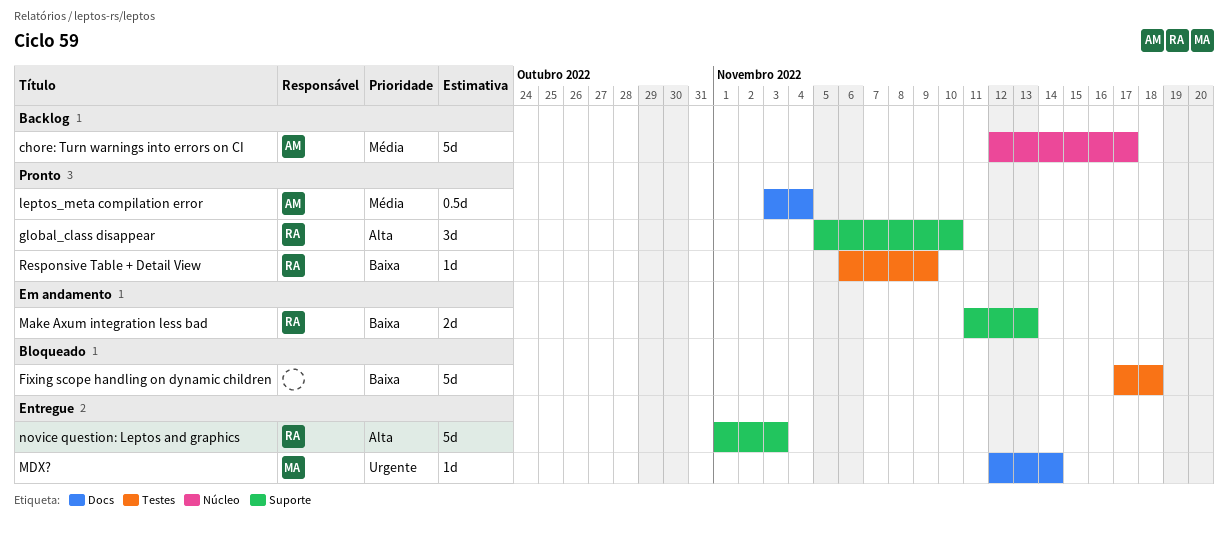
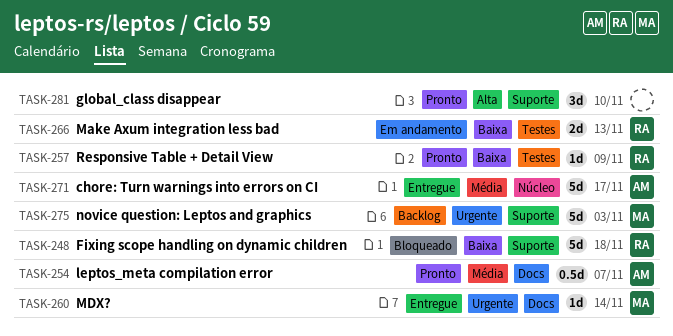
chore: Turn warnings into errors on CI, status: Backlog -> Entregue
Fixing scope handling on dynamic children, owner: none -> RA
Fixing scope handling on dynamic children, label: Testes -> Suporte
global_class disappear, owner: RA -> none
leptos_meta compilation error, due: Nov 4 -> Nov 7
Make Axum integration less bad, label: Suporte -> Testes
novice question: Leptos and graphics, status: Entregue -> Backlog
novice question: Leptos and graphics, owner: RA -> MA
novice question: Leptos and graphics, priority: Alta -> Urgente

